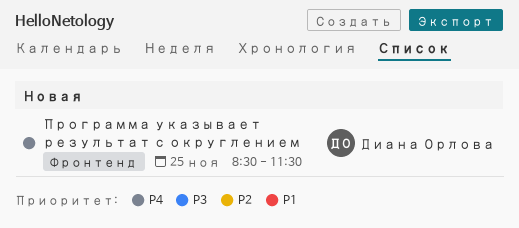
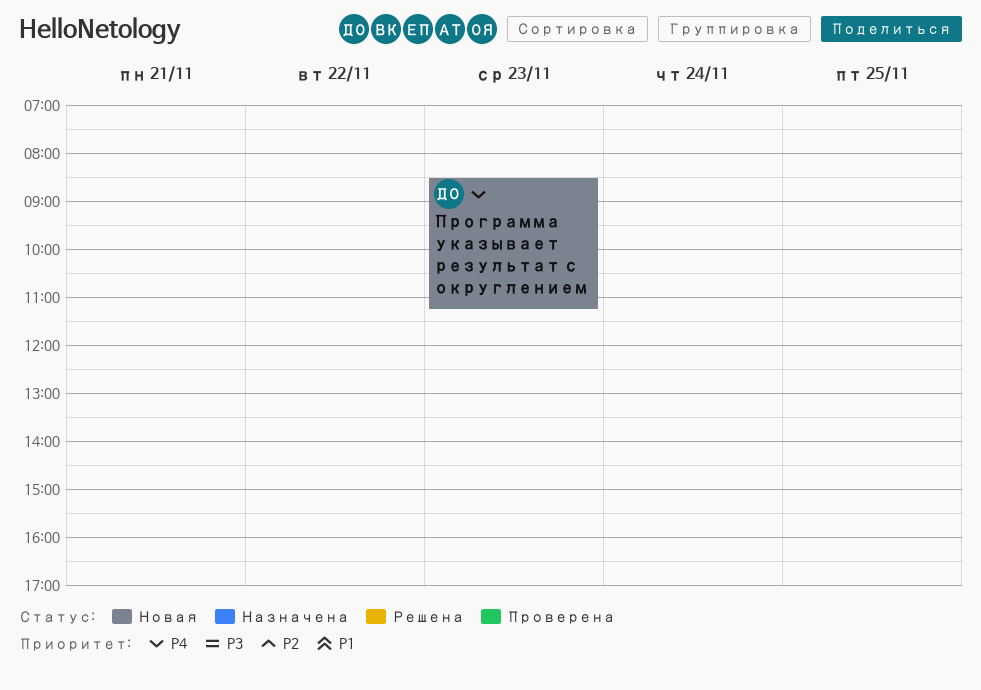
Программа указывает результат с округлением, day: Nov 25 -> Nov 23
Программа указывает результат с округлением, ends: 11:30 -> 11:15

